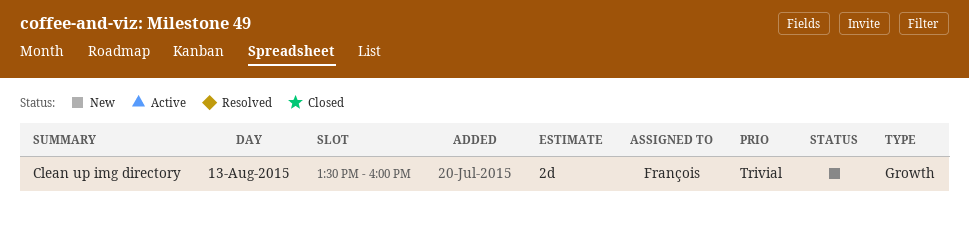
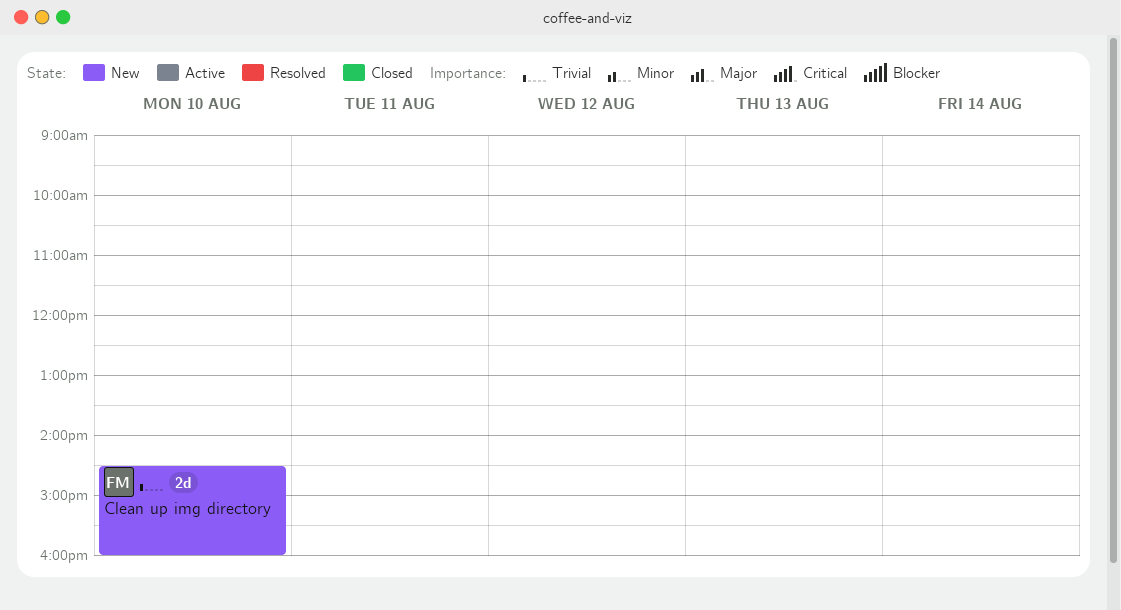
Clean up img directory, day: Aug 13 -> Aug 10
Clean up img directory, begins: 13:30 -> 14:30

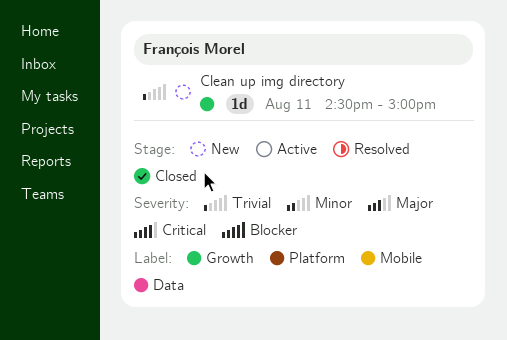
Clean up img directory, estimate: 2d -> 1d
Clean up img directory, day: Aug 10 -> Aug 11
Clean up img directory, ends: 16:00 -> 15:00

